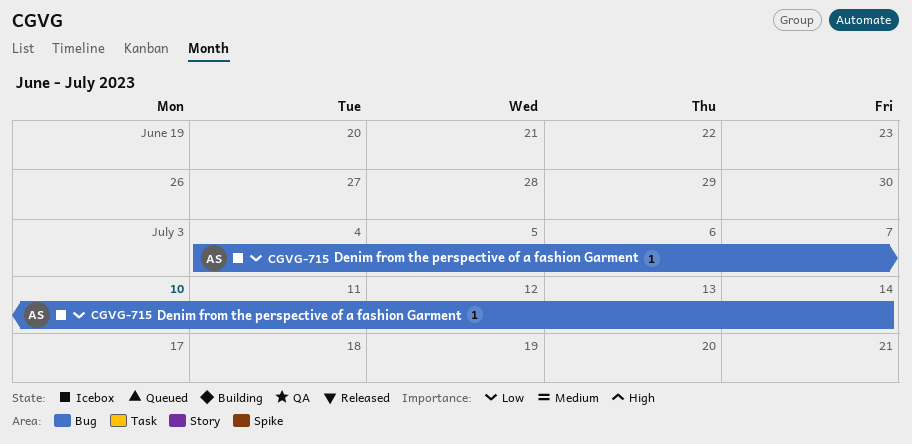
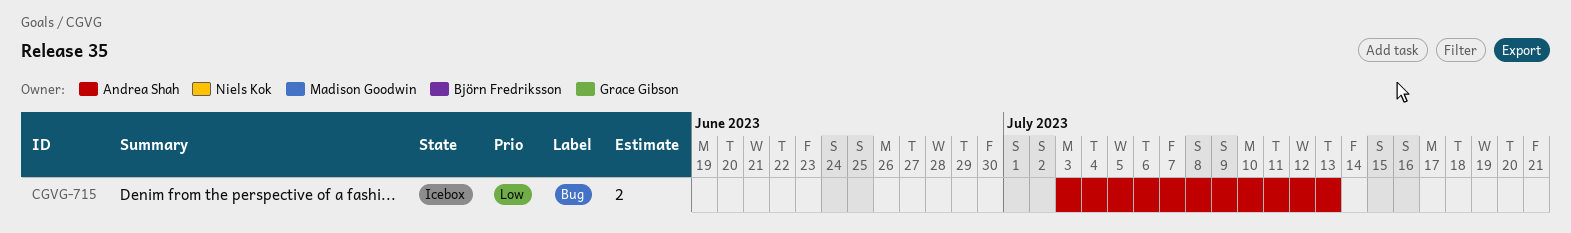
CGVG-715, estimate: 1 -> 2
CGVG-715, start: Jul 4 -> Jul 3
CGVG-715, due: Jul 14 -> Jul 13

